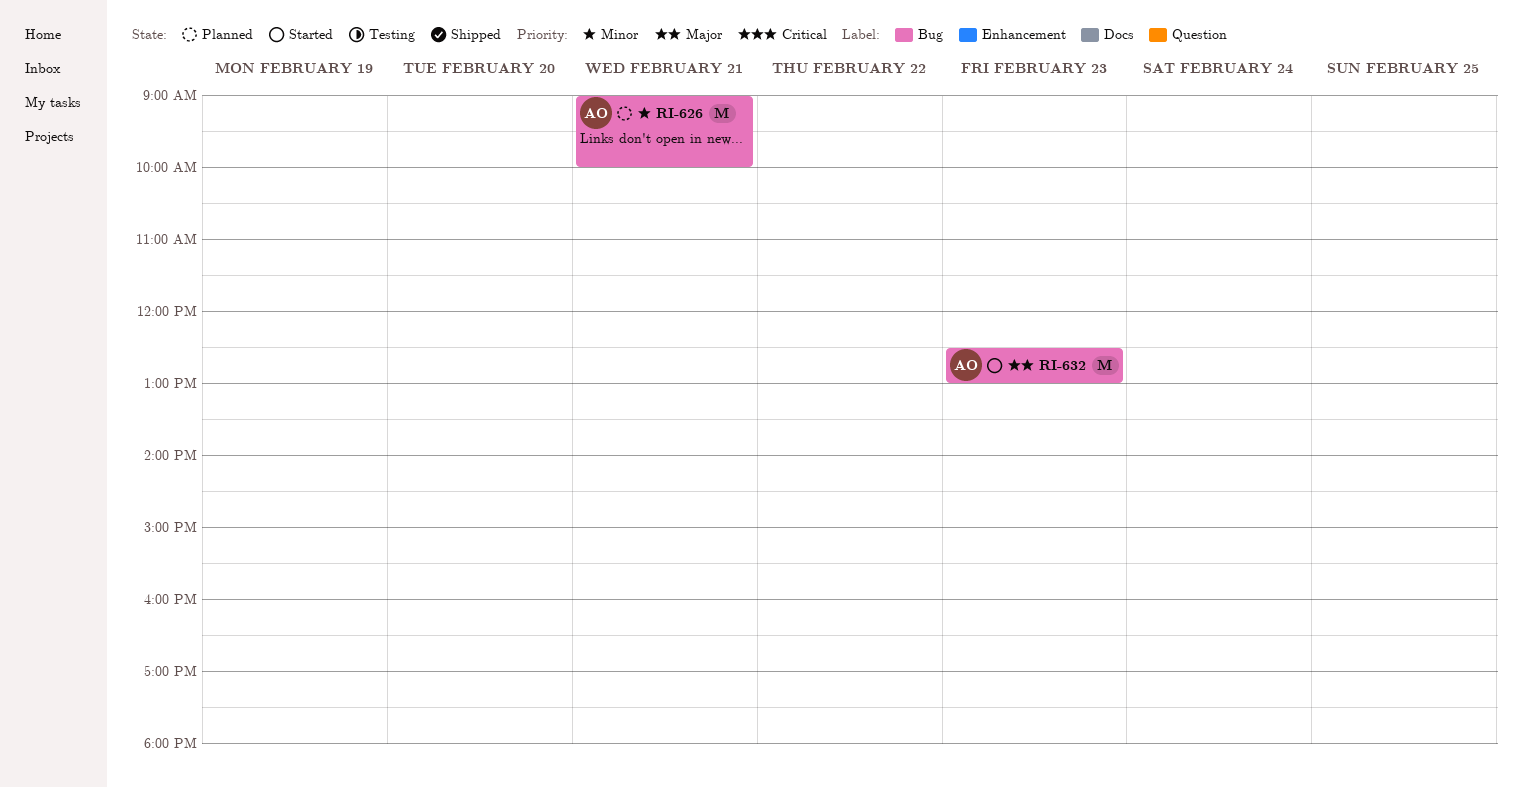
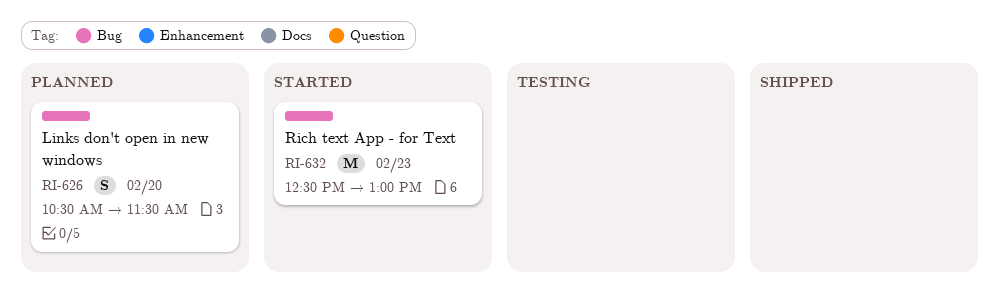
RI-626, estimate: M -> S
RI-626, day: Feb 21 -> Feb 20
RI-626, begins: 09:00 -> 10:30
RI-626, ends: 10:00 -> 11:30

